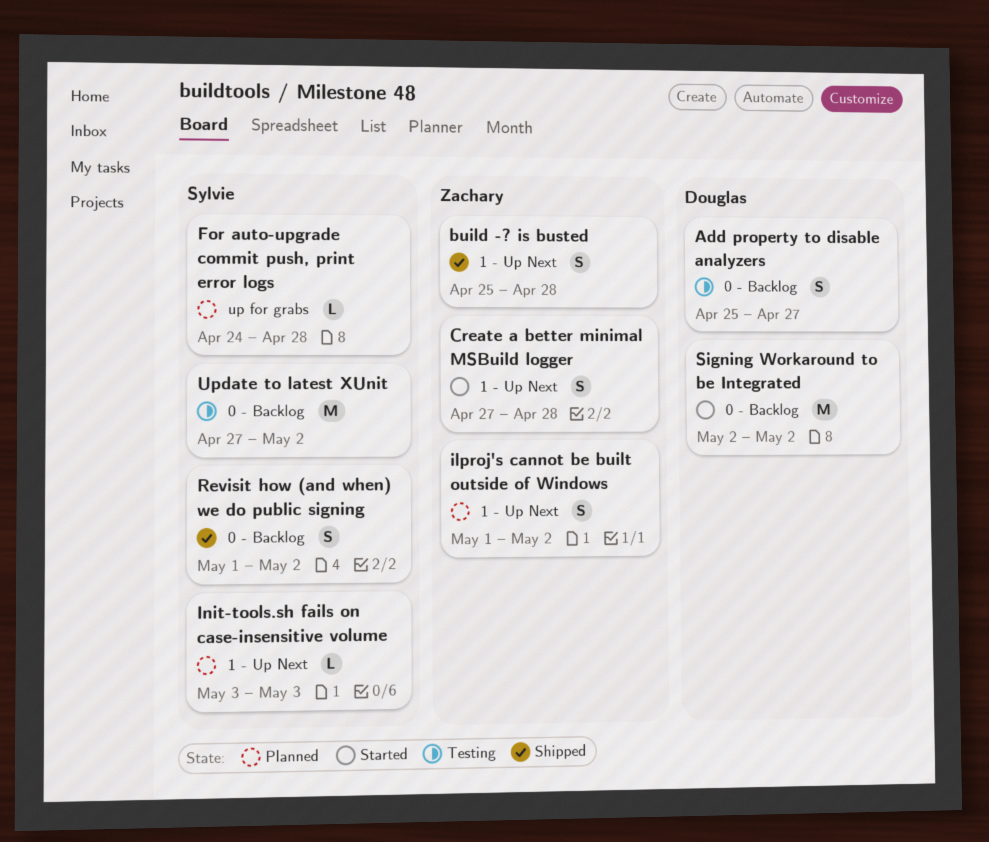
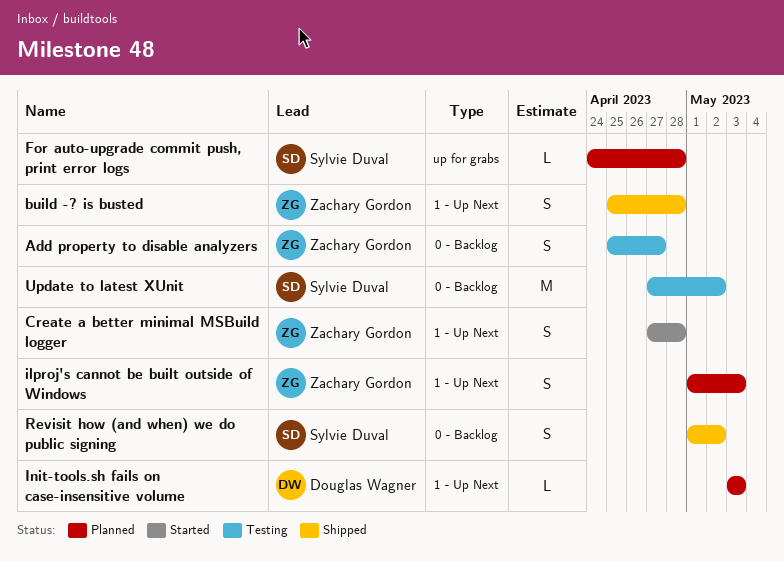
Add property to disable analyzers, owner: Douglas Wagner -> Zachary Gordon
ilproj's cannot be built outside of Windows, due: May 2 -> May 3
Init-tools.sh fails on case-insensitive volume, owner: Sylvie Duval -> Douglas Wagner
Signing Workaround to be Integrated: present -> none

